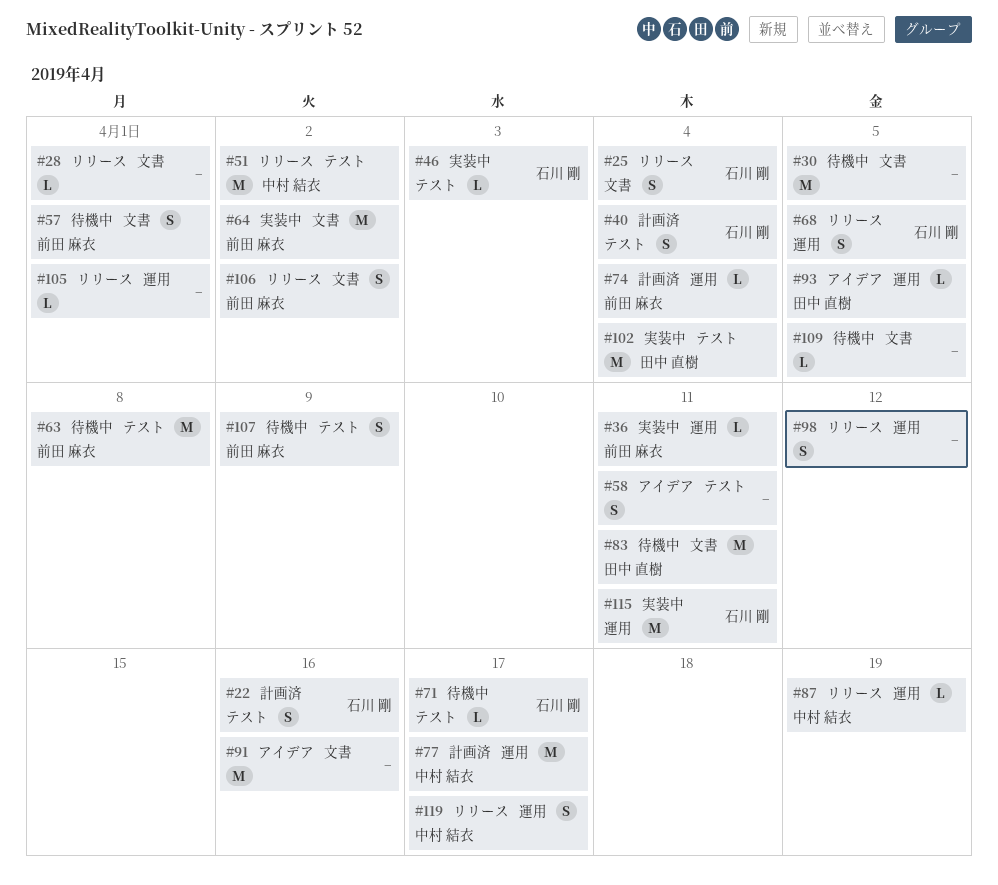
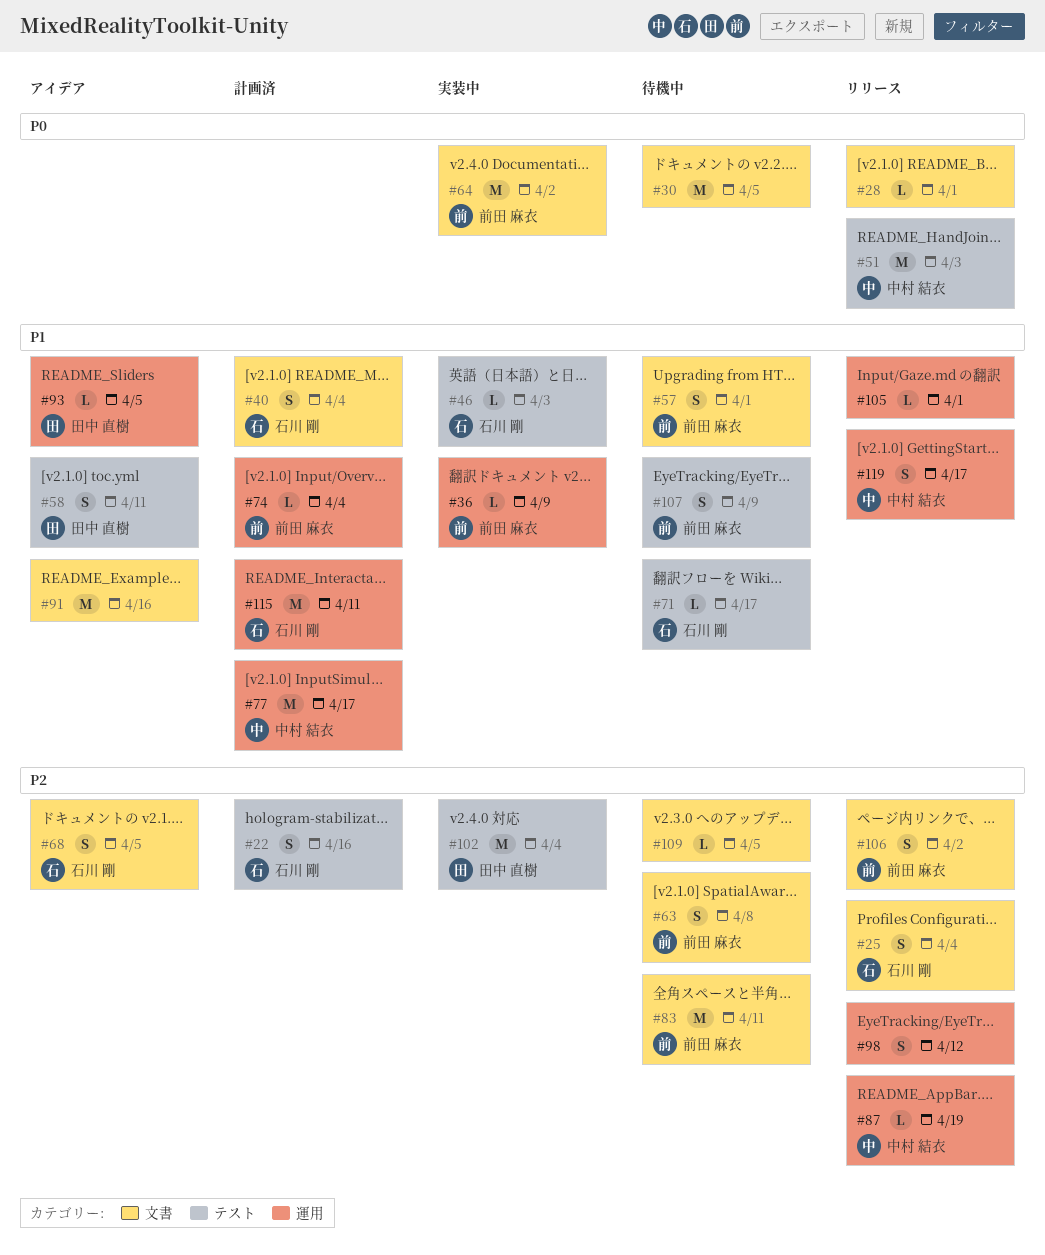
#36, due: Apr 11 -> Apr 9
#40, label: テスト -> 文書
#51, due: Apr 2 -> Apr 3
#58, owner: none -> 田中 直樹
#63, label: テスト -> 文書
#63, estimate: M -> S
#68, status: リリース -> アイデア
#68, label: 運用 -> 文書
#83, owner: 田中 直樹 -> 前田 麻衣
#115, status: 実装中 -> 計画済

